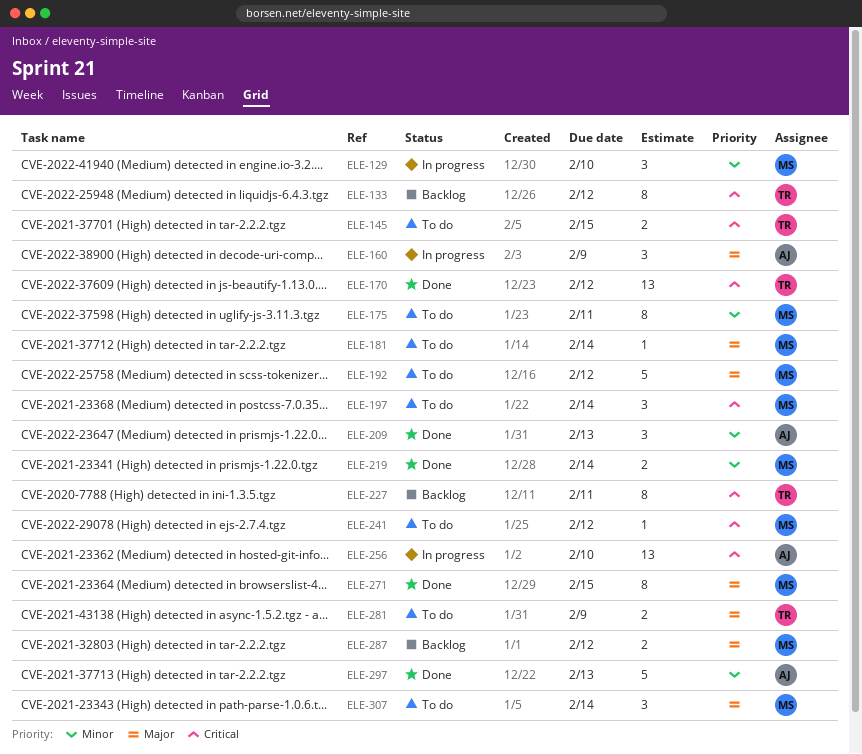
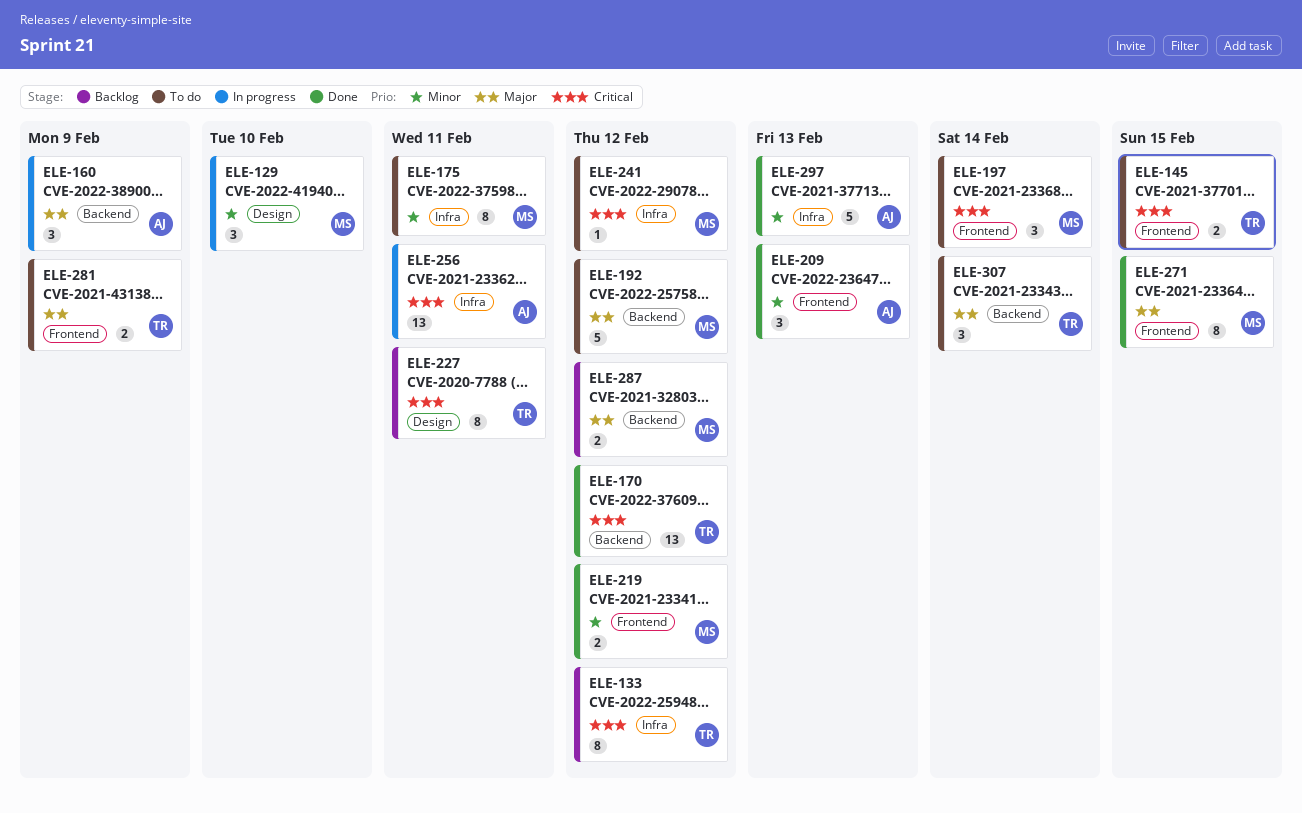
ELE-181: present -> none
ELE-219, due: Feb 14 -> Feb 12
ELE-256, due: Feb 10 -> Feb 11
ELE-307, owner: MS -> TR

